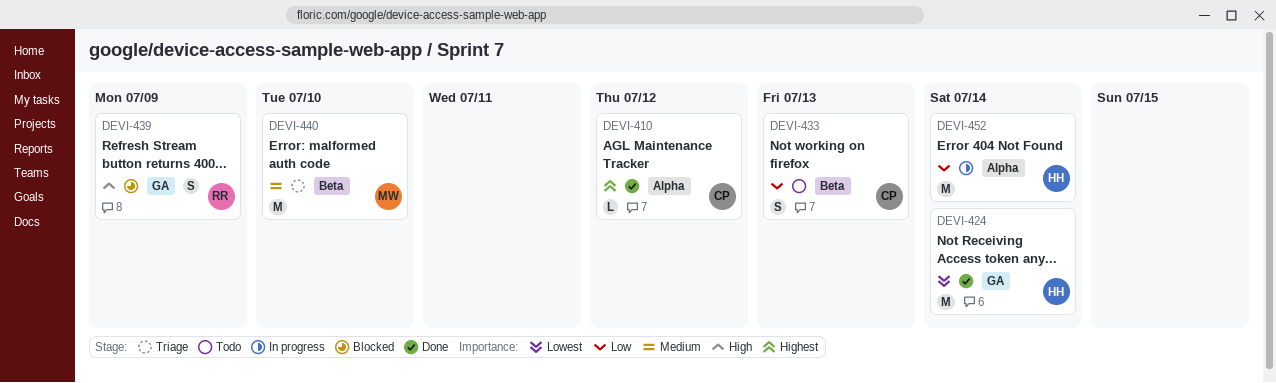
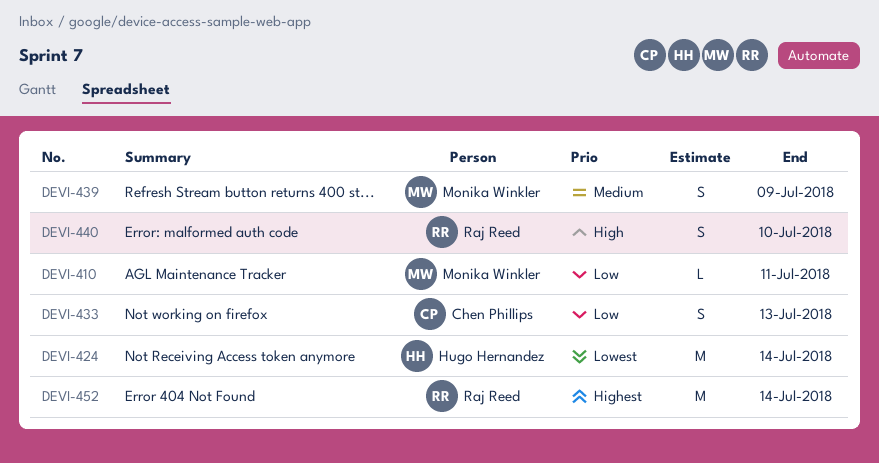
DEVI-410, owner: Chen Phillips -> Monika Winkler
DEVI-410, priority: Highest -> Low
DEVI-410, due: Jul 12 -> Jul 11
DEVI-439, owner: Raj Reed -> Monika Winkler
DEVI-439, priority: High -> Medium
DEVI-440, owner: Monika Winkler -> Raj Reed
DEVI-440, priority: Medium -> High
DEVI-440, estimate: M -> S
DEVI-452, owner: Hugo Hernandez -> Raj Reed
DEVI-452, priority: Low -> Highest

